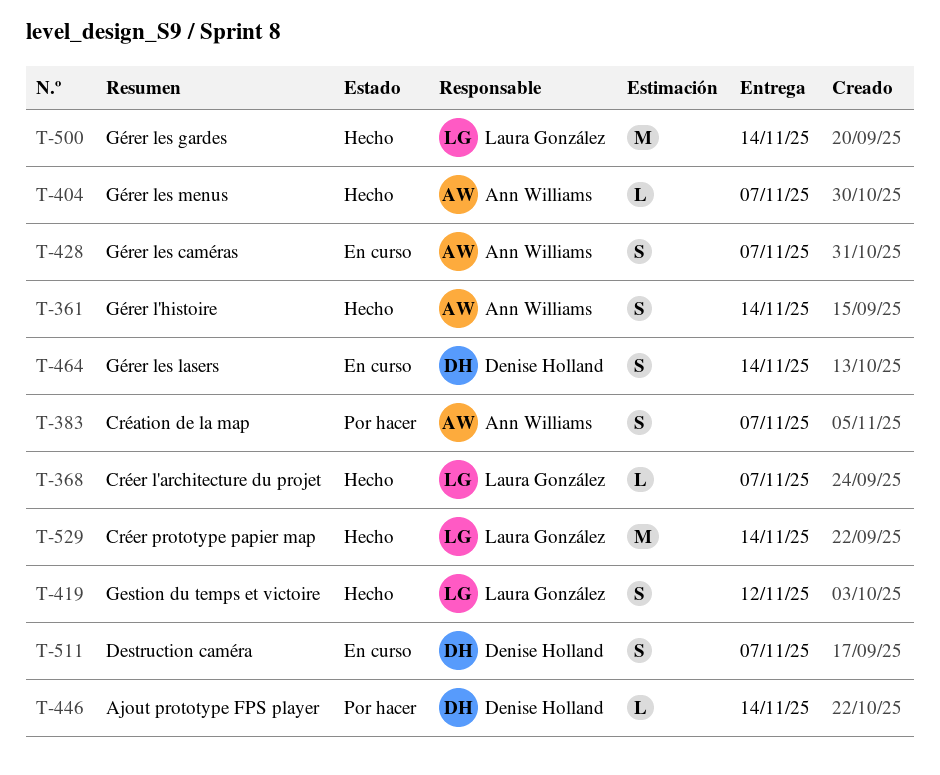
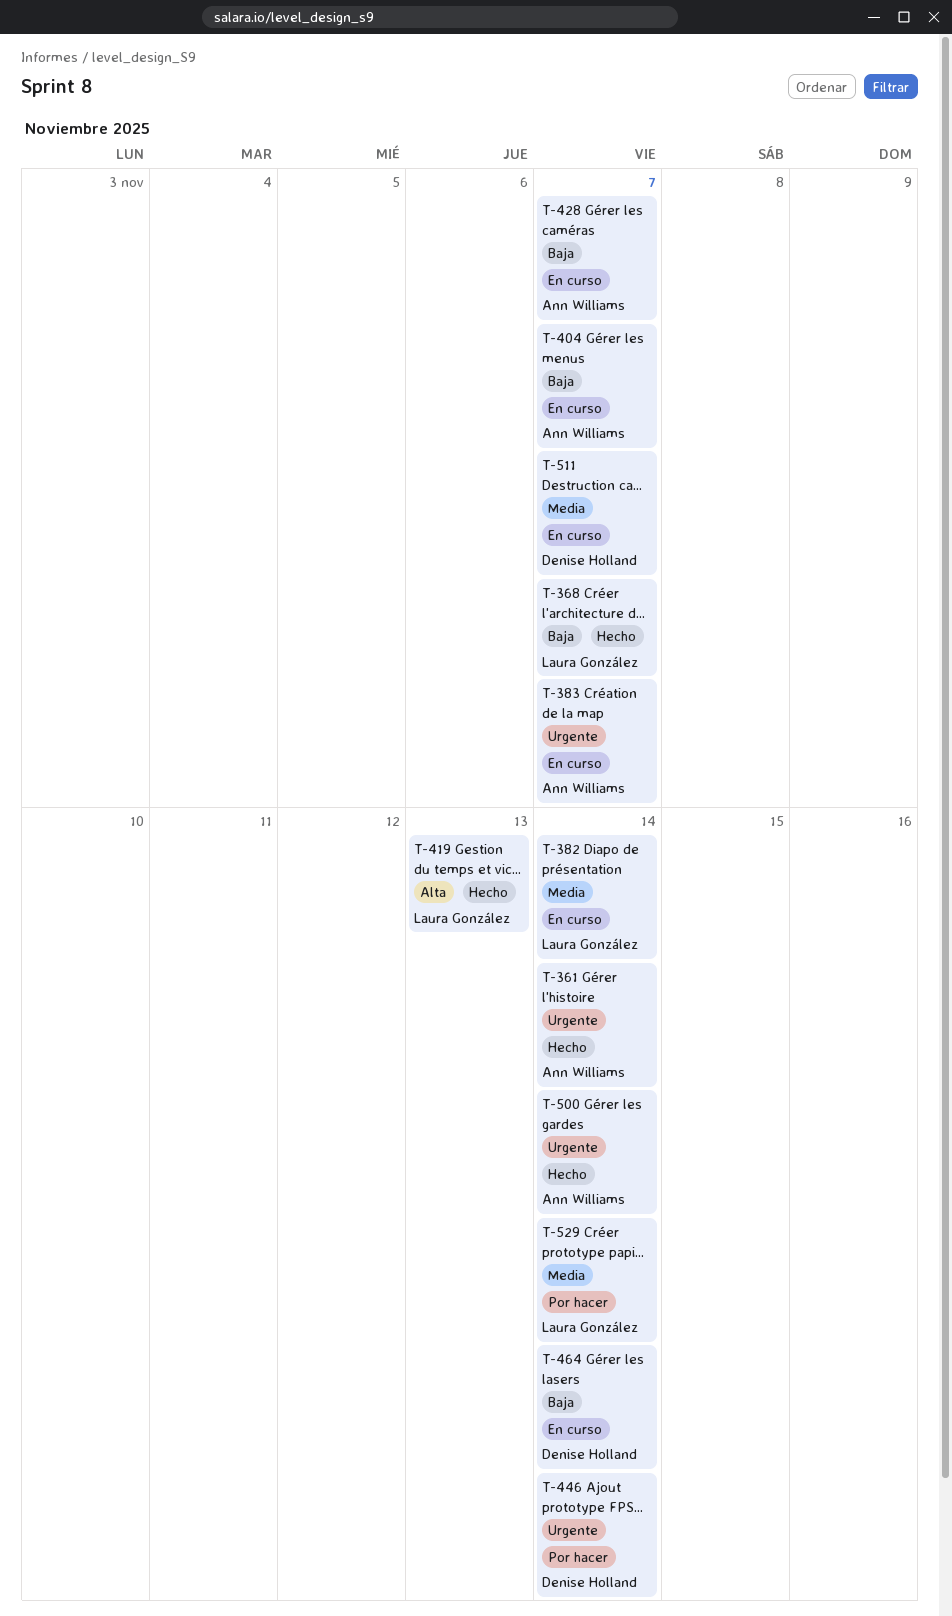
T-382: none -> present
T-383, status: Por hacer -> En curso
T-404, status: Hecho -> En curso
T-419, due: Nov 12 -> Nov 13
T-500, owner: Laura González -> Ann Williams
T-529, status: Hecho -> Por hacer

